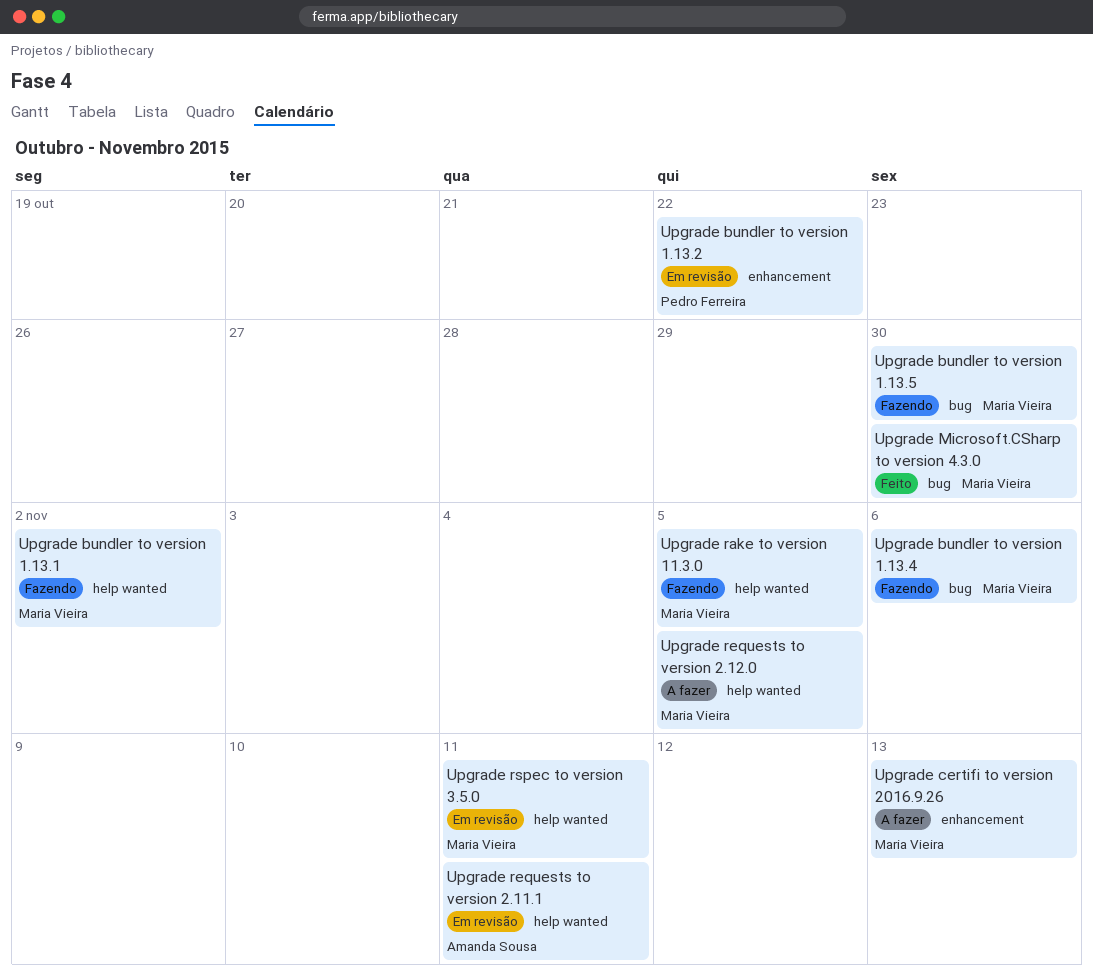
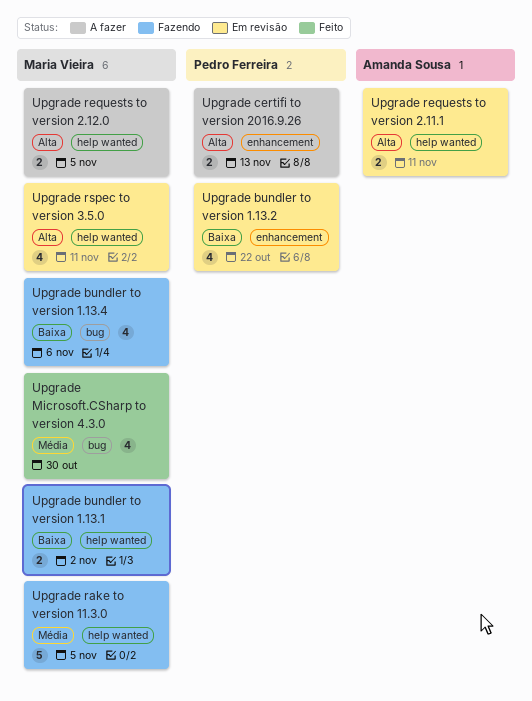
Upgrade bundler to version 1.13.5: present -> none
Upgrade certifi to version 2016.9.26, owner: Maria Vieira -> Pedro Ferreira

